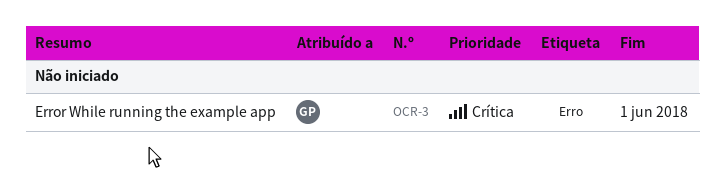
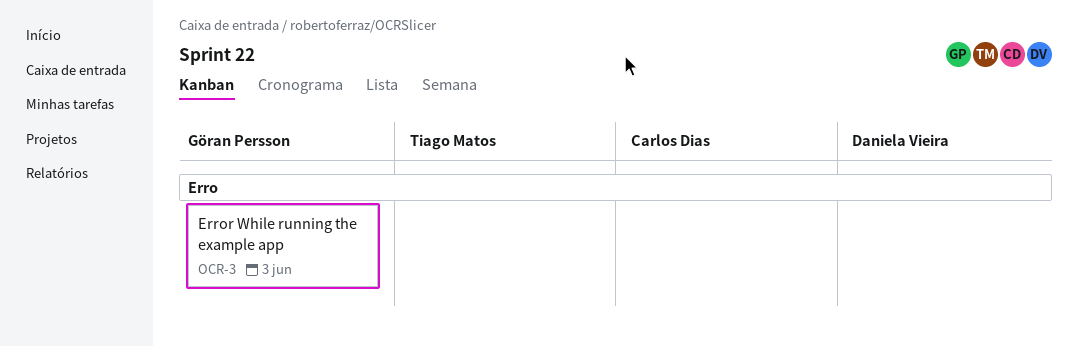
OCR-3, due: Jun 1 -> Jun 3

